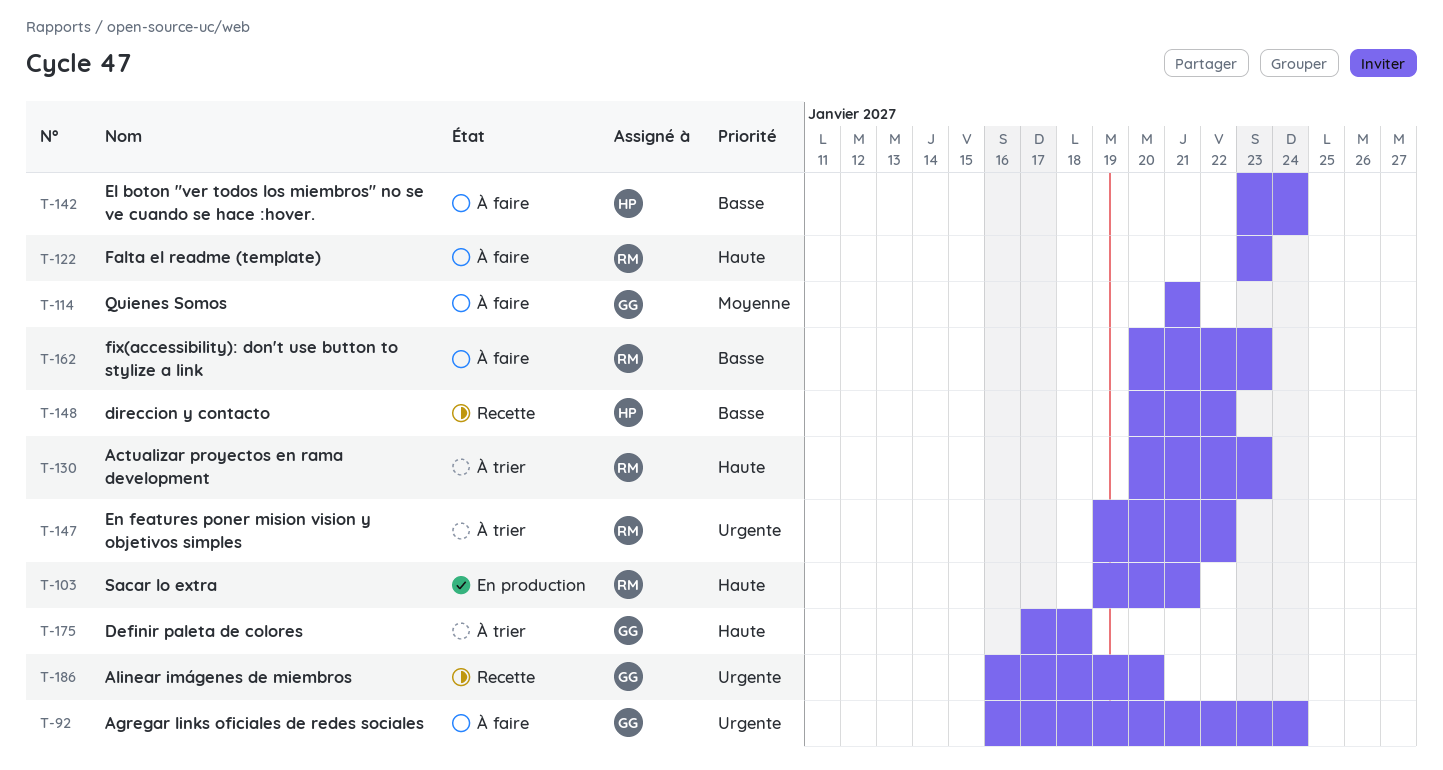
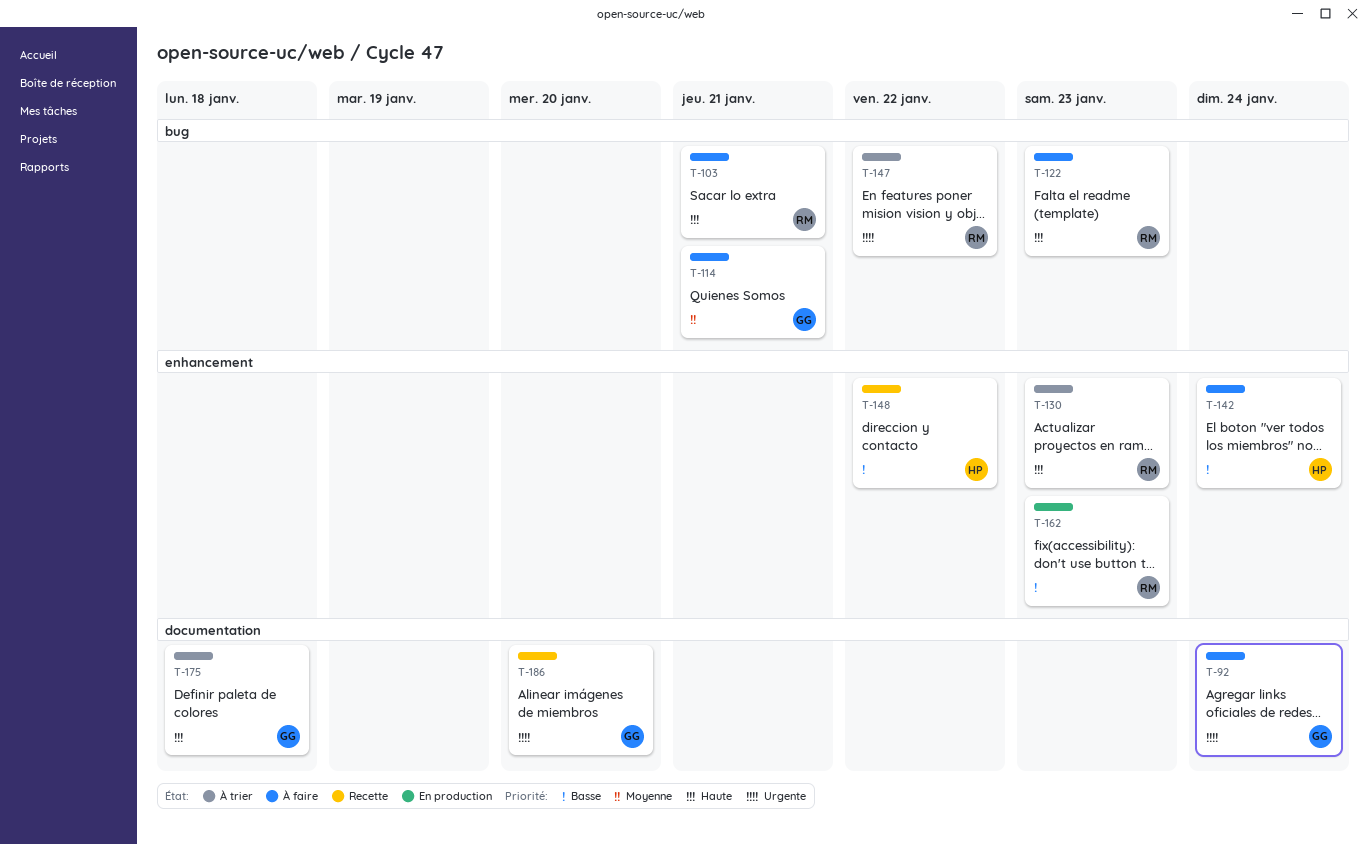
T-103, status: En production -> À faire
T-162, status: À faire -> En production

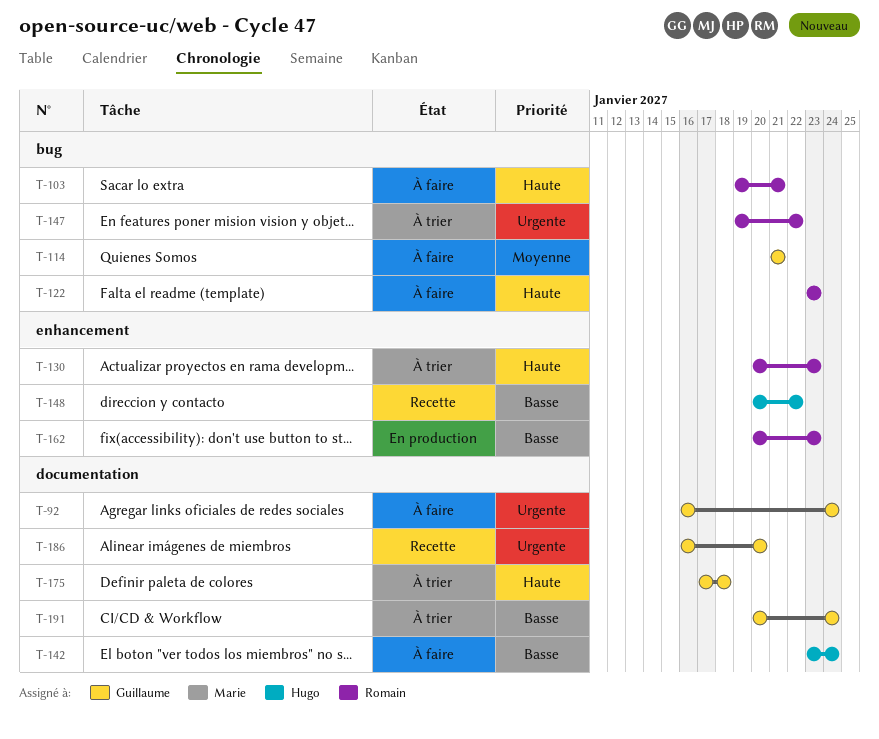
T-142, label: enhancement -> documentation
T-191: none -> present

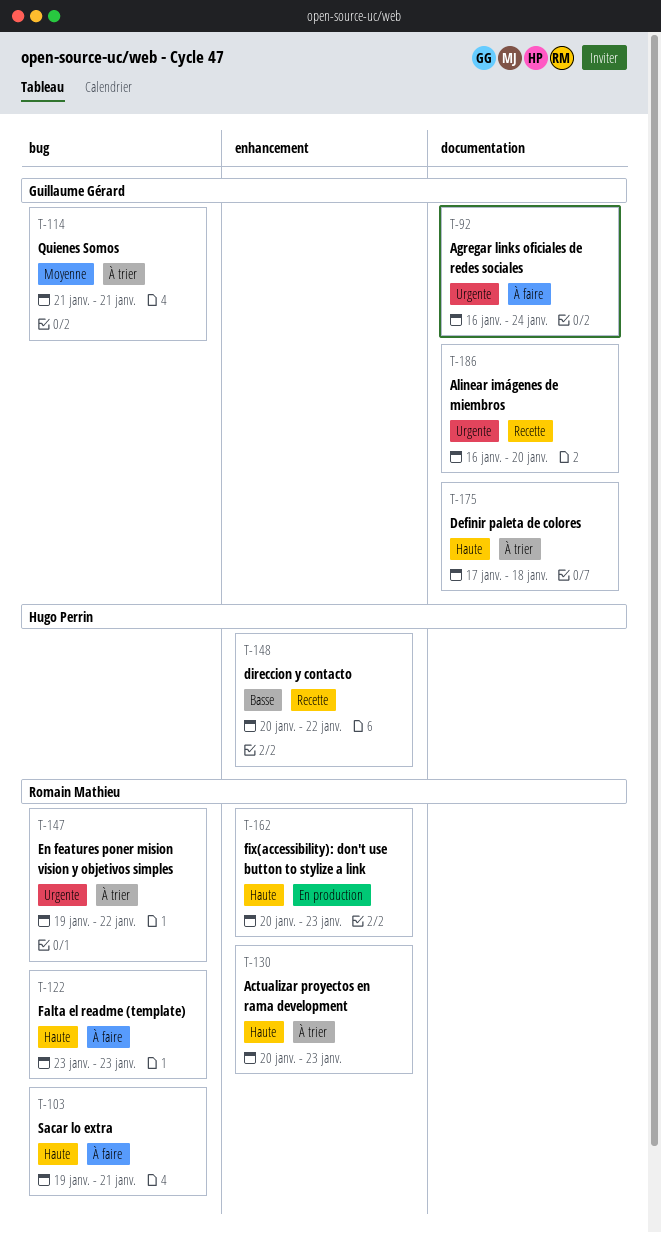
T-114, status: À faire -> À trier
T-142: present -> none
T-162, priority: Basse -> Haute
T-191: present -> none

